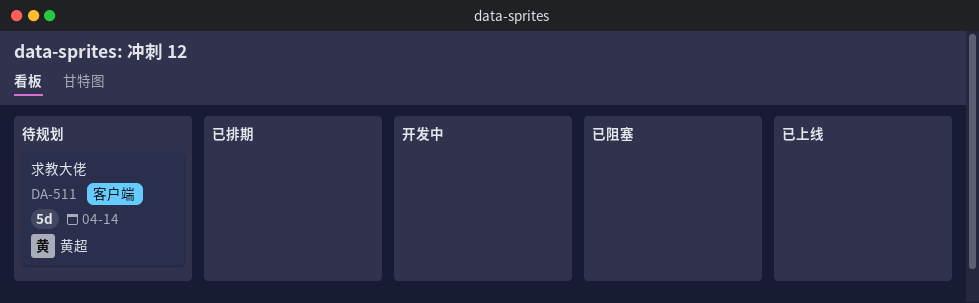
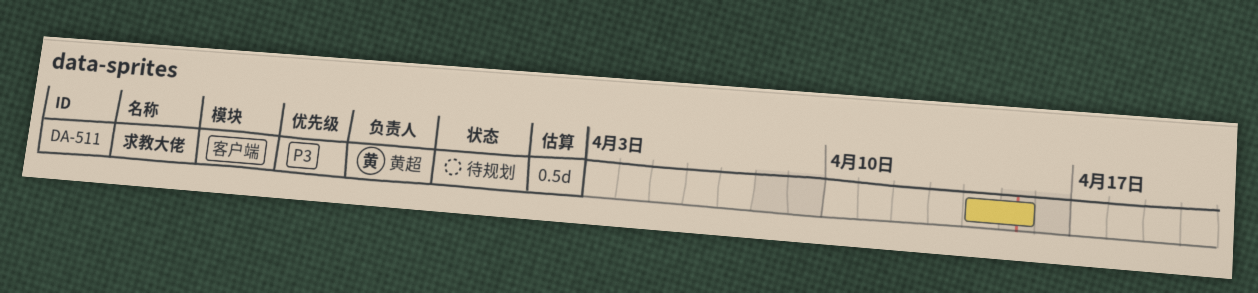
DA-511, estimate: 5d -> 0.5d
DA-511, due: Apr 14 -> Apr 15

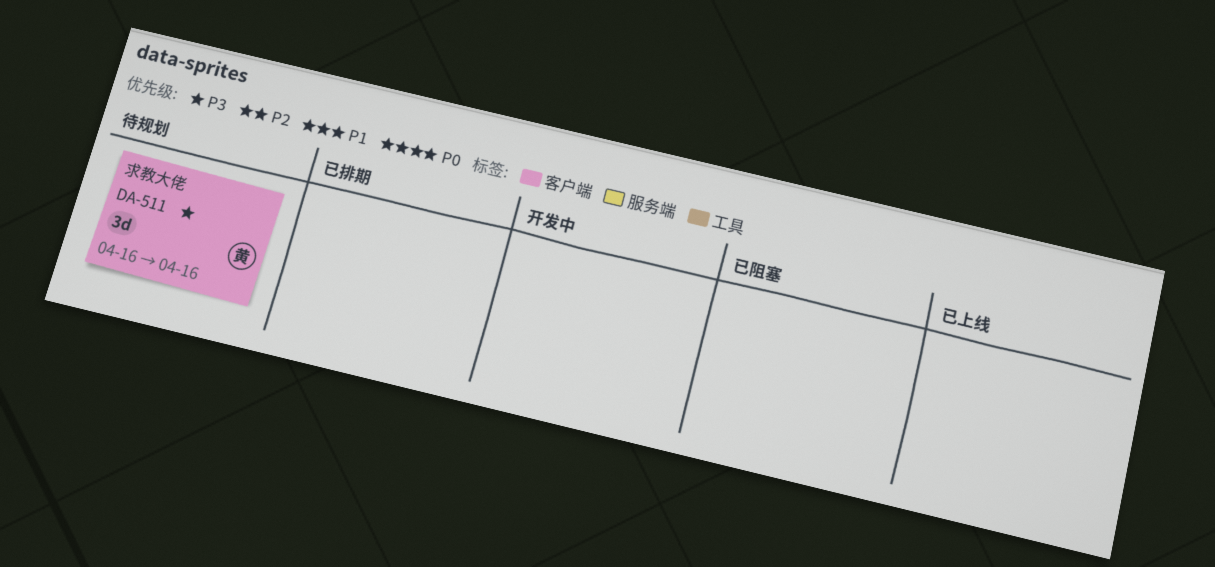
DA-511, estimate: 0.5d -> 3d
DA-511, start: Apr 14 -> Apr 16
DA-511, due: Apr 15 -> Apr 16

